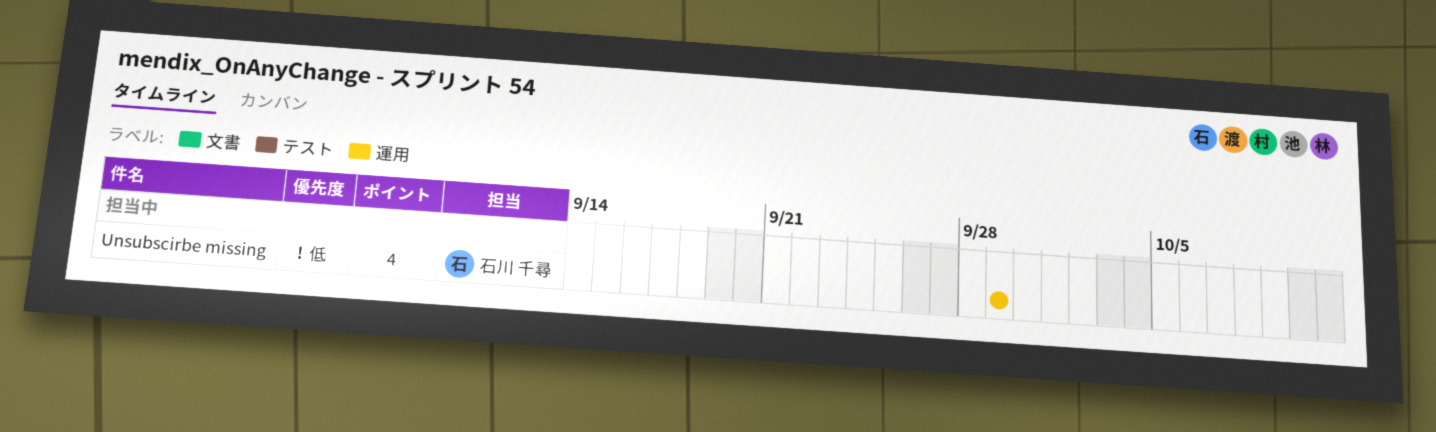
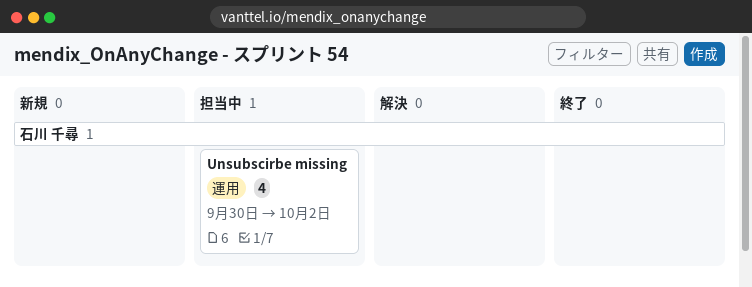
Unsubscirbe missing, start: Sep 29 -> Sep 30
Unsubscirbe missing, due: Sep 29 -> Oct 2

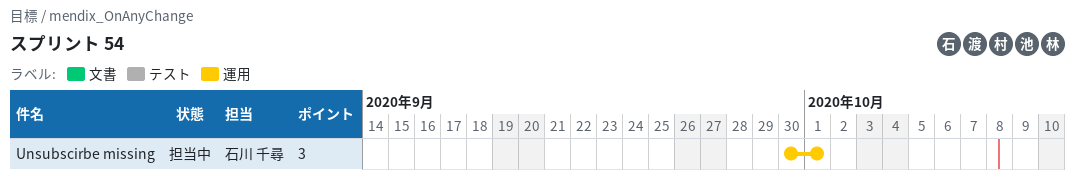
Unsubscirbe missing, estimate: 4 -> 3
Unsubscirbe missing, due: Oct 2 -> Oct 1

